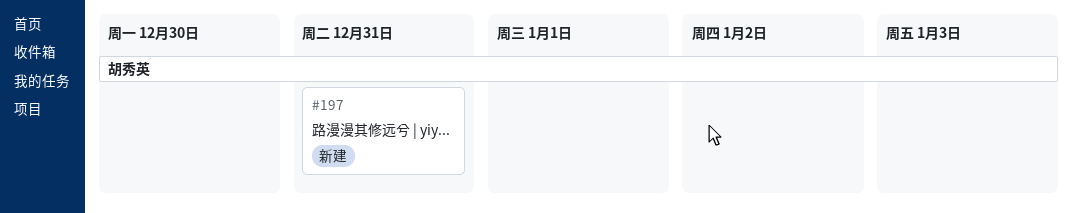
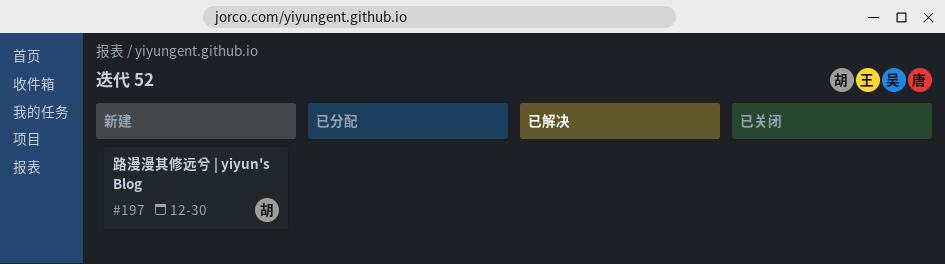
#197, due: Dec 31 -> Dec 30

